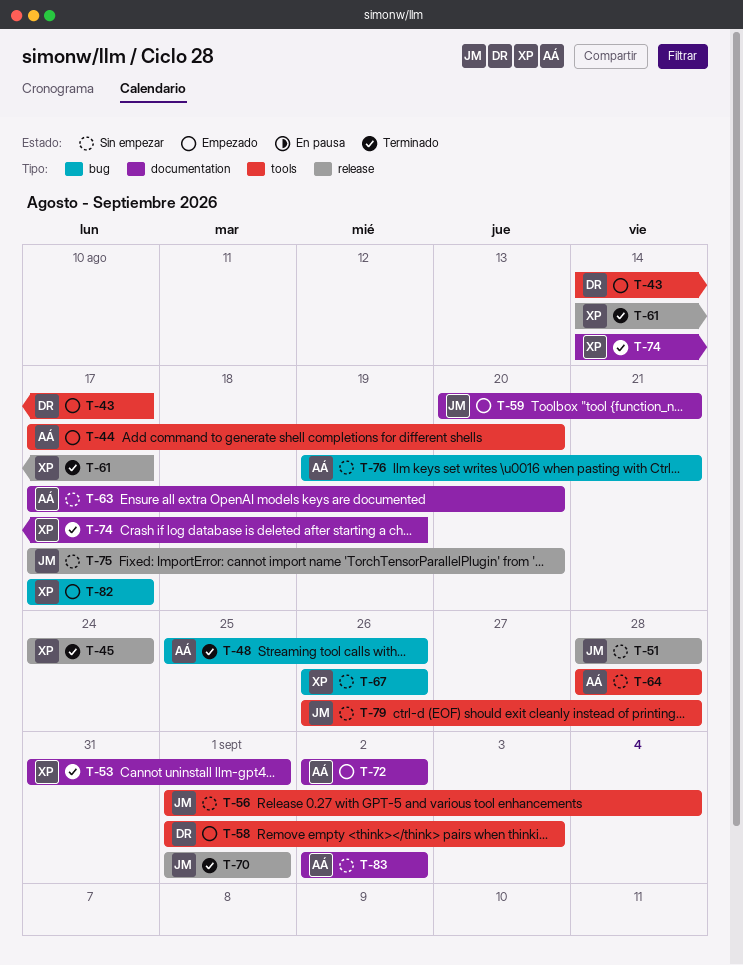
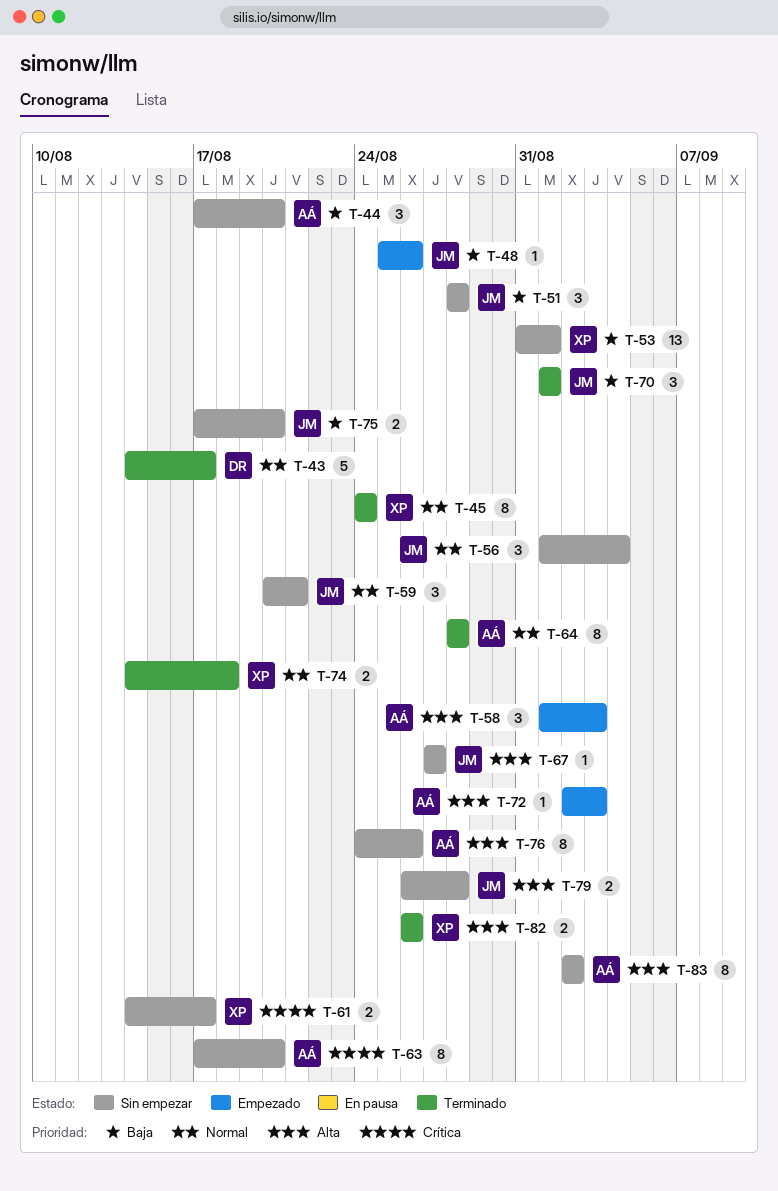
T-43, status: Empezado -> Terminado
T-44, status: Empezado -> Sin empezar
T-48, status: Terminado -> Empezado
T-48, owner: AÁ -> JM
T-53, status: Terminado -> Sin empezar
T-58, owner: DR -> AÁ
T-59, status: Empezado -> Sin empezar
T-61, status: Terminado -> Sin empezar
T-64, status: Sin empezar -> Terminado
T-67, owner: XP -> JM
T-67, start: Aug 26 -> Aug 27
T-67, due: Aug 26 -> Aug 27
T-72, due: Sep 2 -> Sep 3
T-74, due: Aug 19 -> Aug 18
T-76, start: Aug 19 -> Aug 24
T-76, due: Aug 21 -> Aug 26
T-82, status: Empezado -> Terminado
T-82, start: Aug 17 -> Aug 26
T-82, due: Aug 17 -> Aug 26

